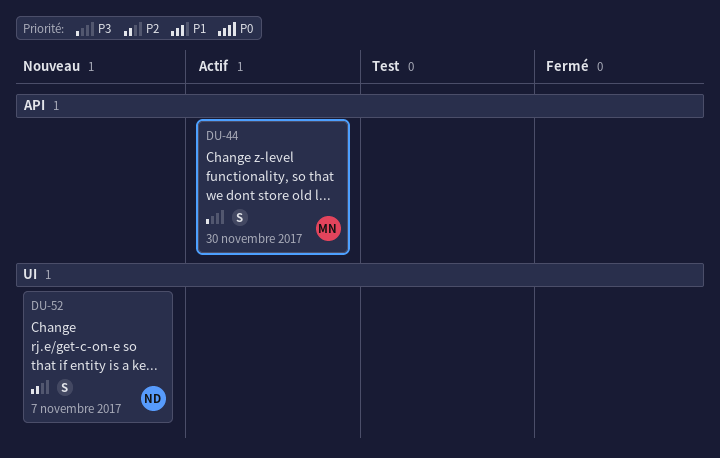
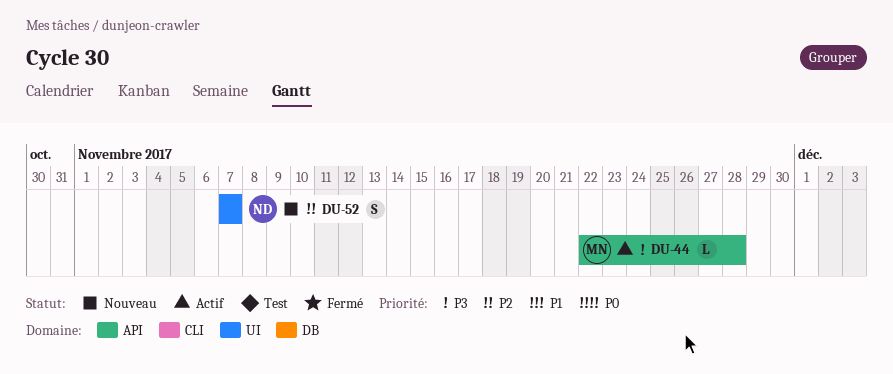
DU-44, estimate: S -> L
DU-44, due: Nov 30 -> Nov 28

